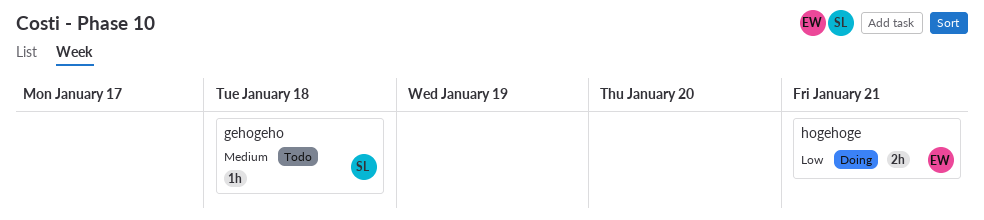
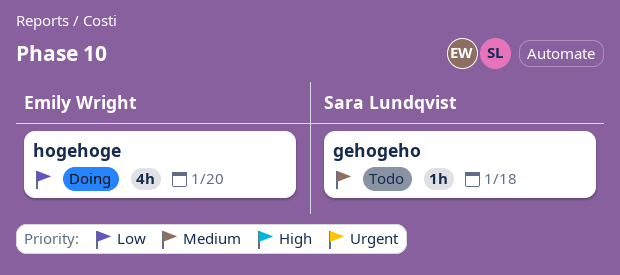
hogehoge, estimate: 2h -> 4h
hogehoge, due: Jan 21 -> Jan 20

